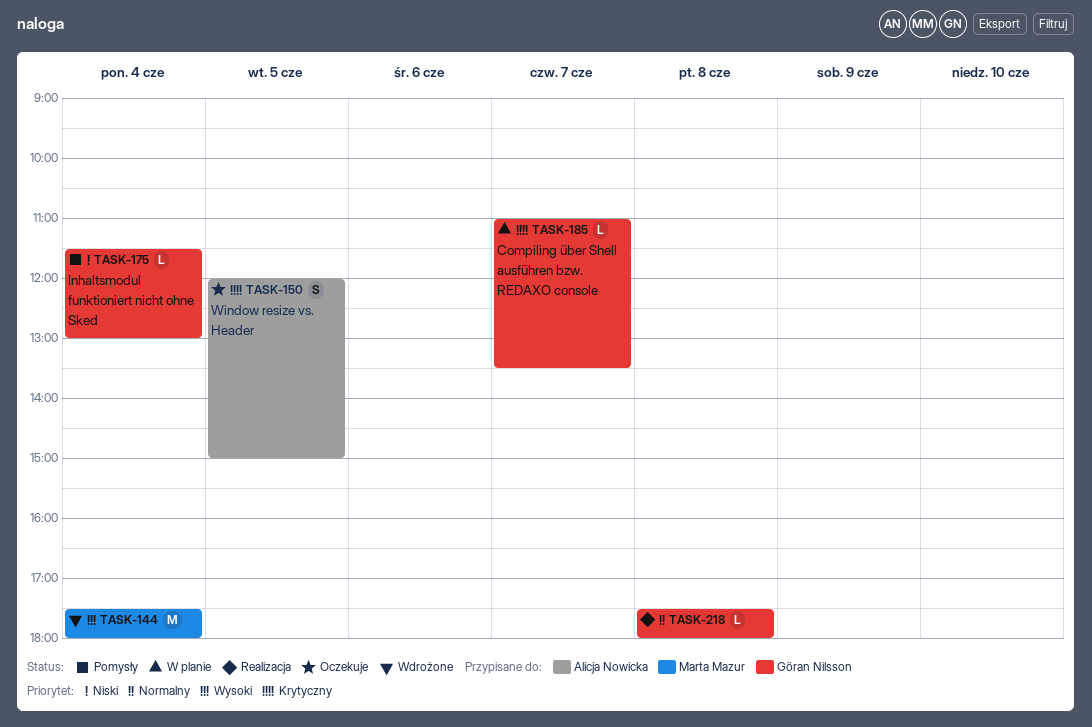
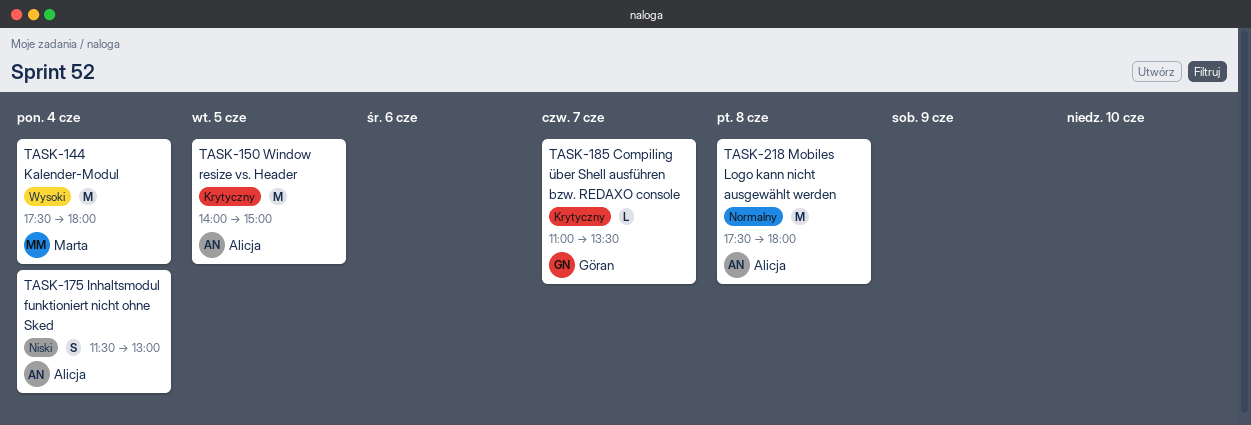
TASK-150, estimate: S -> M
TASK-150, begins: 12:00 -> 14:00
TASK-175, owner: Göran Nilsson -> Alicja Nowicka
TASK-175, estimate: L -> S
TASK-218, owner: Göran Nilsson -> Alicja Nowicka
TASK-218, estimate: L -> M

